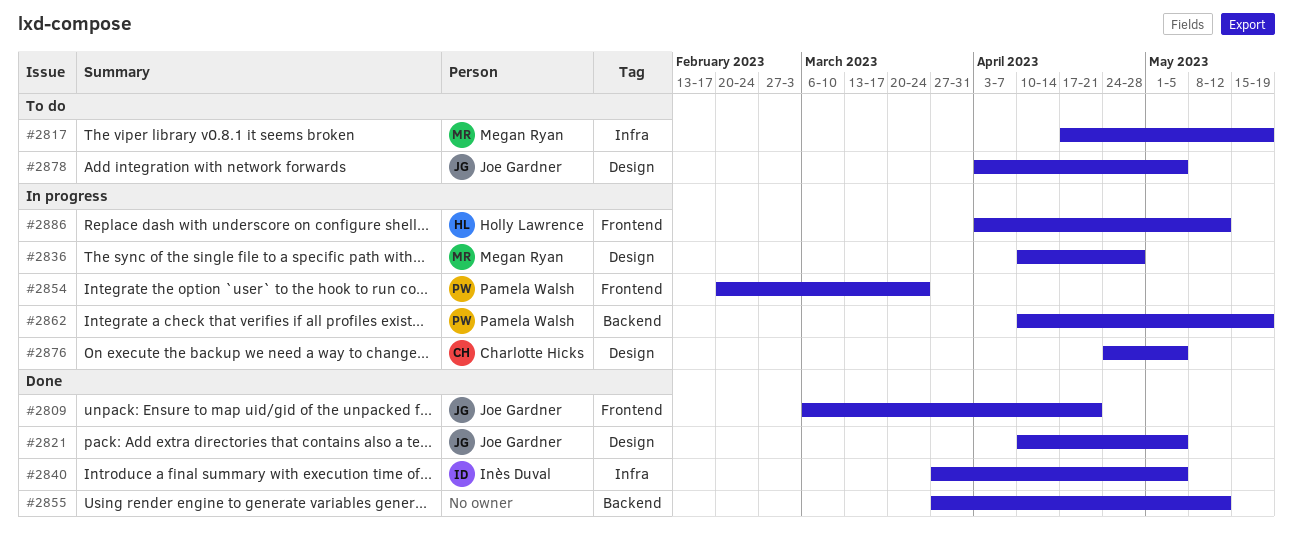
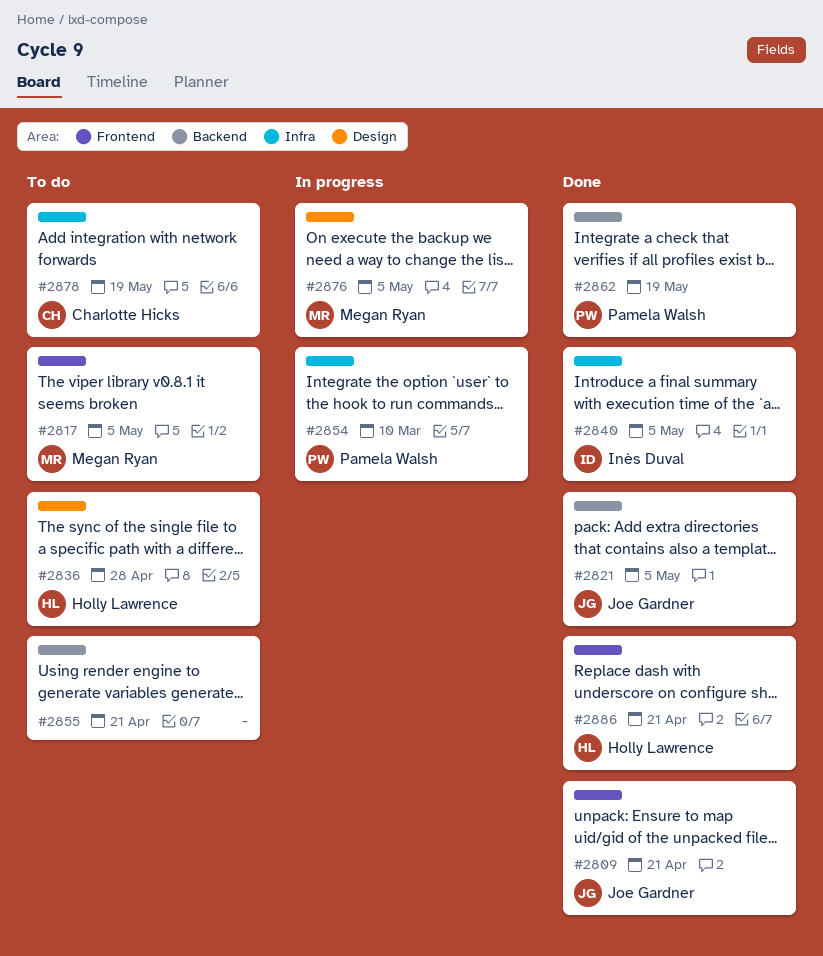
#2817, label: Infra -> Frontend
#2817, due: May 19 -> May 5
#2821, label: Design -> Backend
#2836, status: In progress -> To do
#2836, owner: Megan Ryan -> Holly Lawrence
#2854, label: Frontend -> Infra
#2854, due: Mar 24 -> Mar 10
#2855, status: Done -> To do
#2855, due: May 12 -> Apr 21
#2862, status: In progress -> Done
#2876, owner: Charlotte Hicks -> Megan Ryan
#2878, owner: Joe Gardner -> Charlotte Hicks
#2878, label: Design -> Infra
#2878, due: May 5 -> May 19
#2886, status: In progress -> Done
#2886, due: May 12 -> Apr 21

